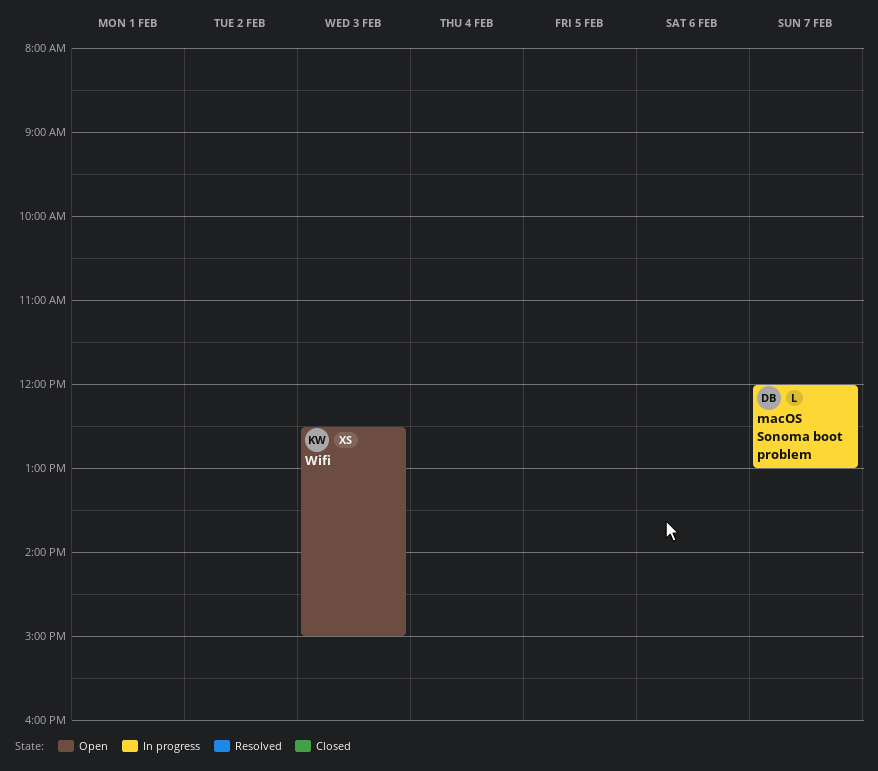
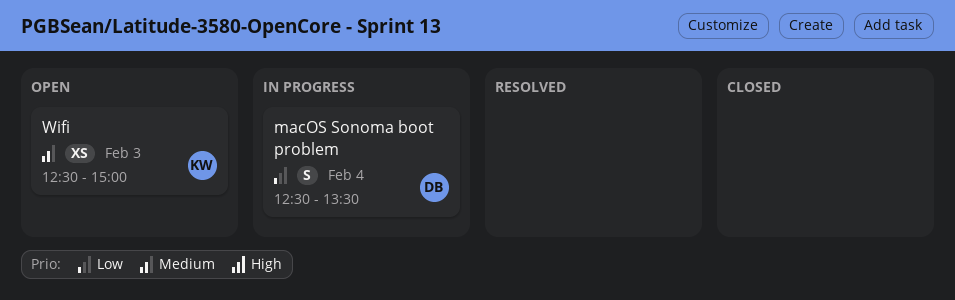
macOS Sonoma boot problem, estimate: L -> S
macOS Sonoma boot problem, day: Feb 7 -> Feb 4
macOS Sonoma boot problem, begins: 12:00 -> 12:30
macOS Sonoma boot problem, ends: 13:00 -> 13:30

